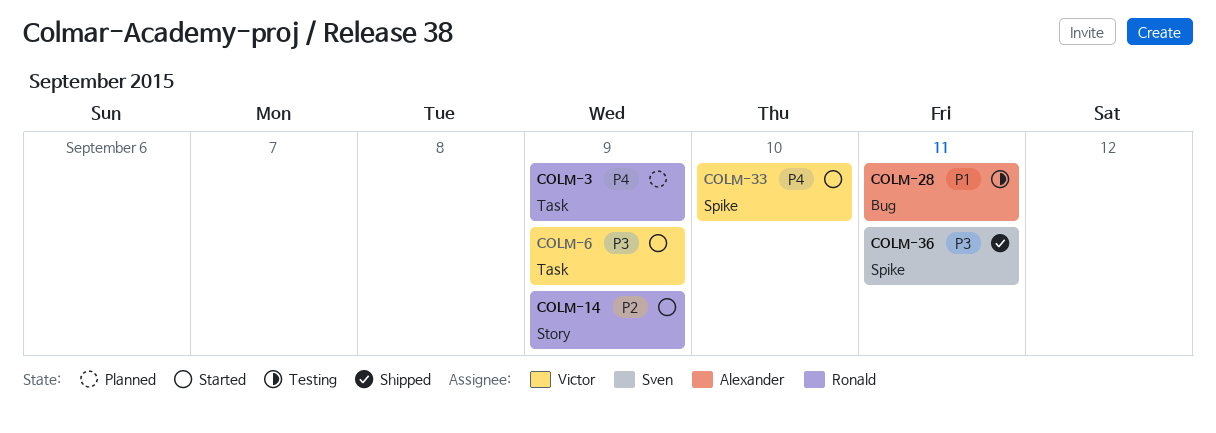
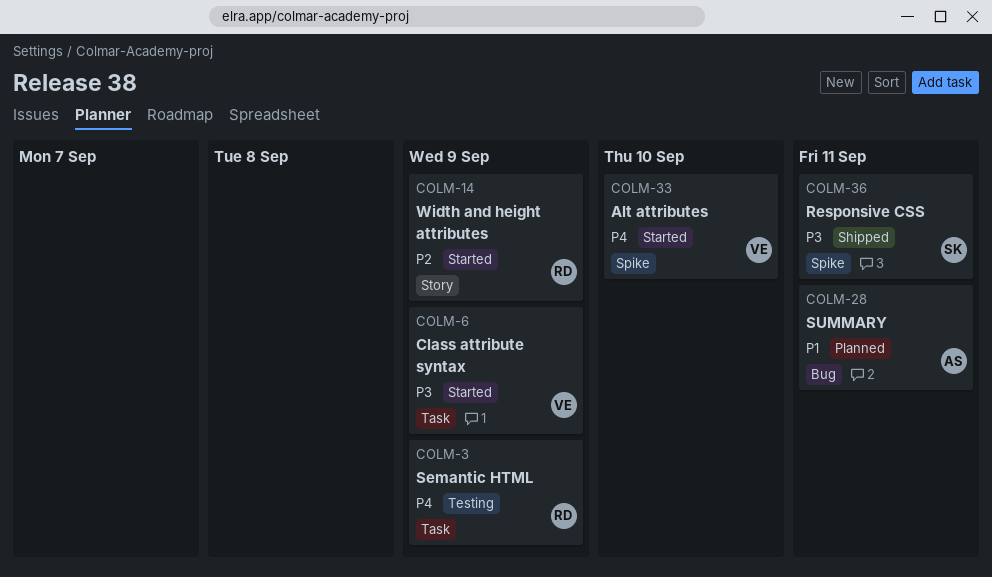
COLM-3, status: Planned -> Testing
COLM-28, status: Testing -> Planned

